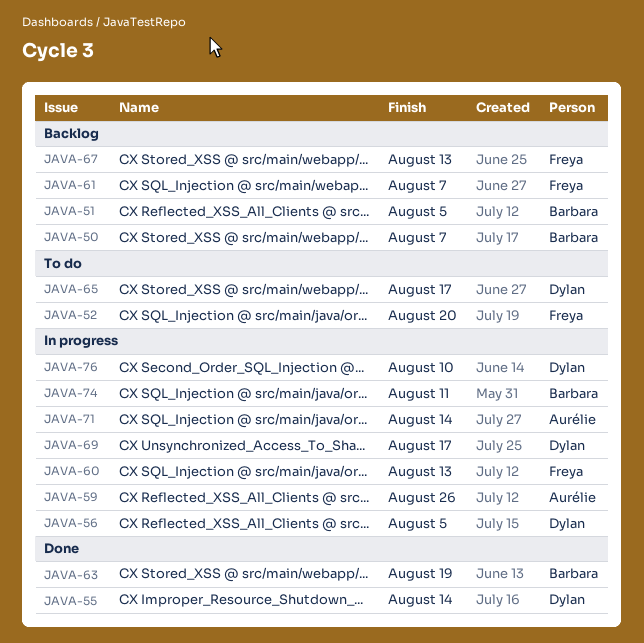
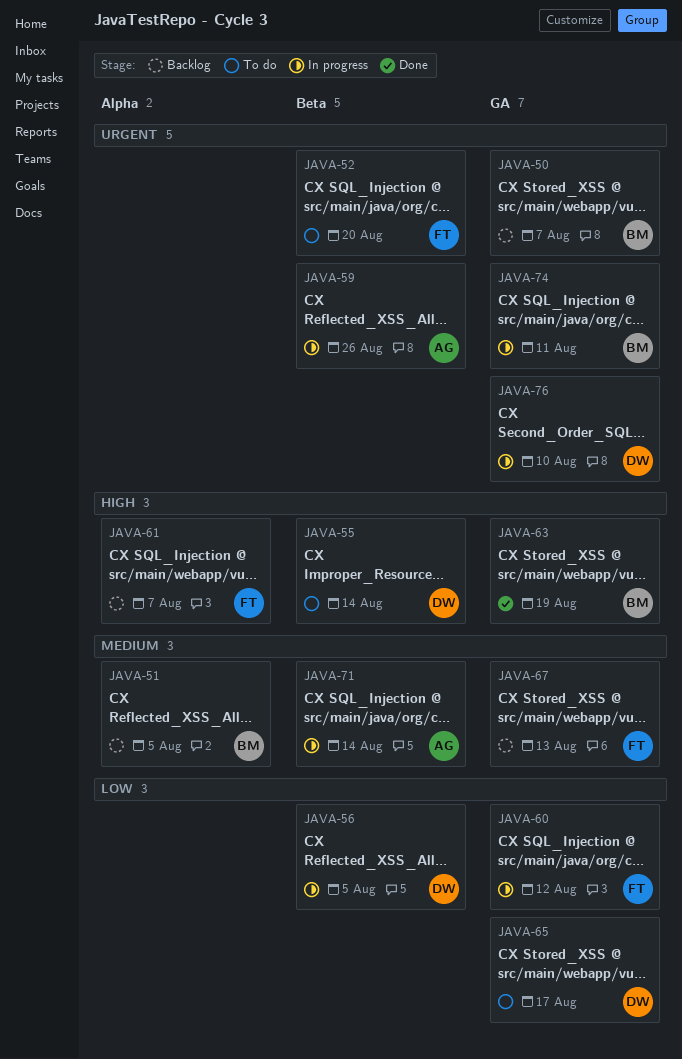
JAVA-55, status: Done -> To do
JAVA-60, due: Aug 13 -> Aug 12
JAVA-69: present -> none

